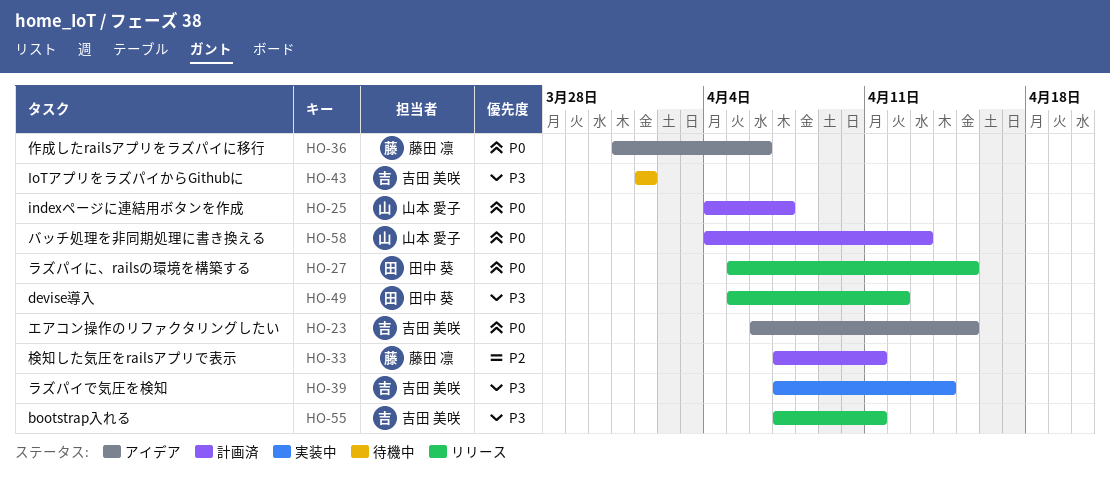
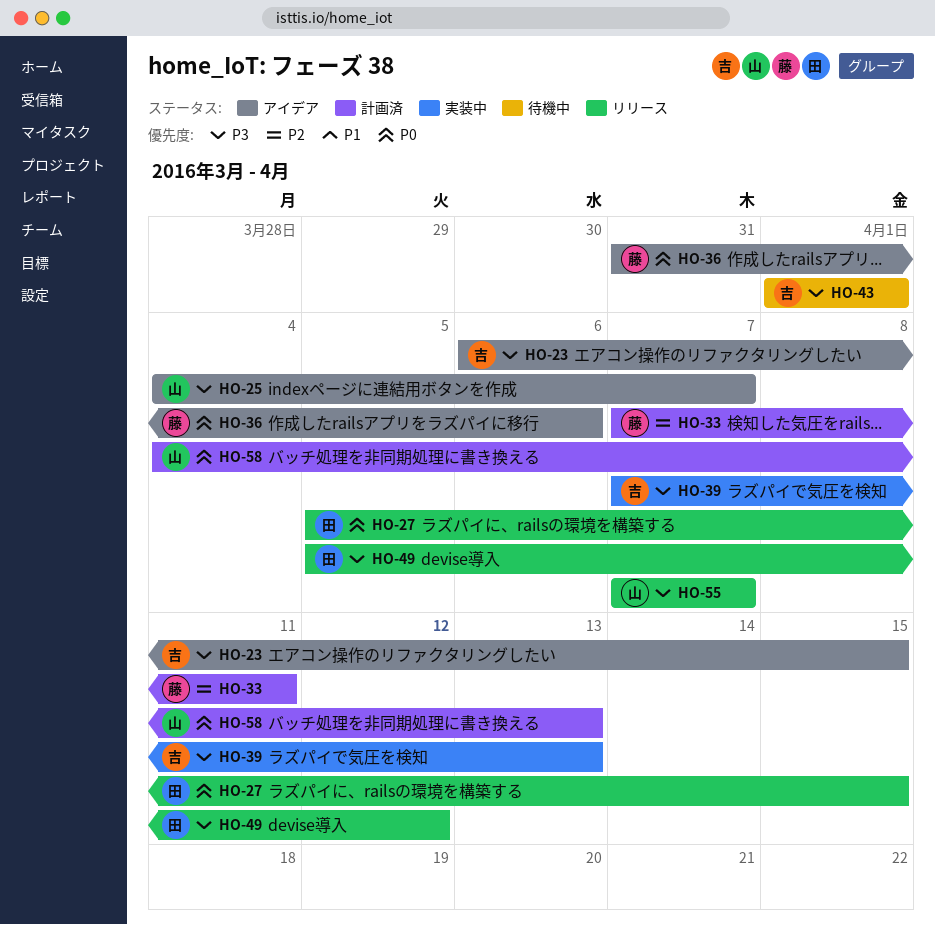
HO-23, priority: P0 -> P3
HO-25, status: 計画済 -> アイデア
HO-25, priority: P0 -> P3
HO-39, due: Apr 14 -> Apr 13
HO-55, owner: 吉田 美咲 -> 山本 愛子
HO-55, due: Apr 11 -> Apr 7

